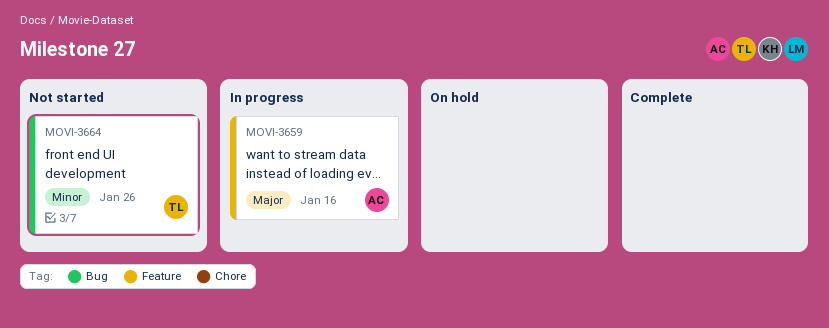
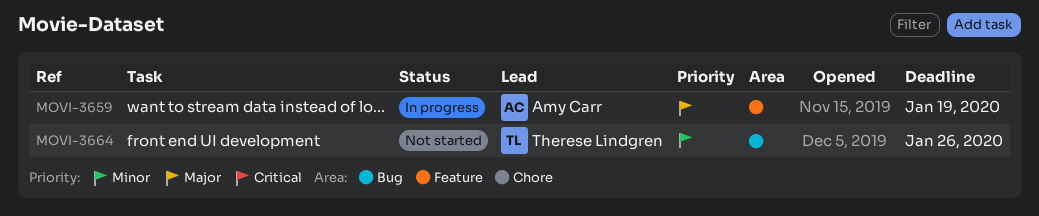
MOVI-3659, due: Jan 16 -> Jan 19

